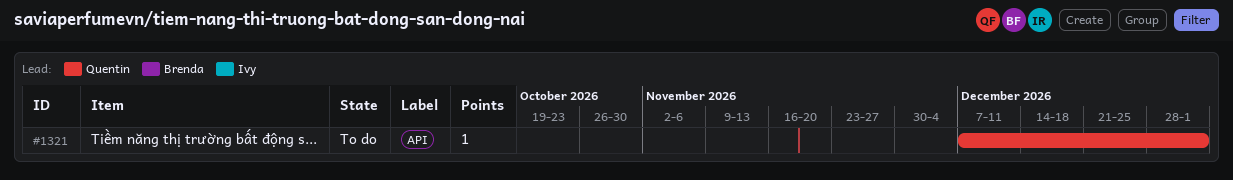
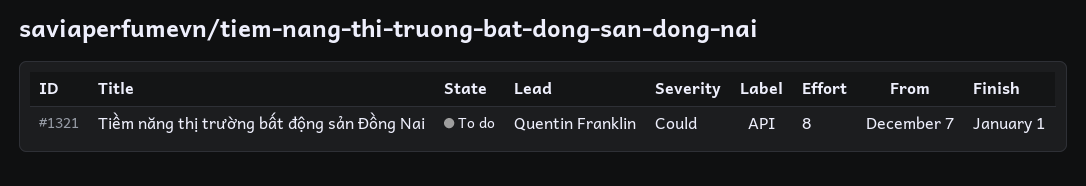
#1321, estimate: 1 -> 8

